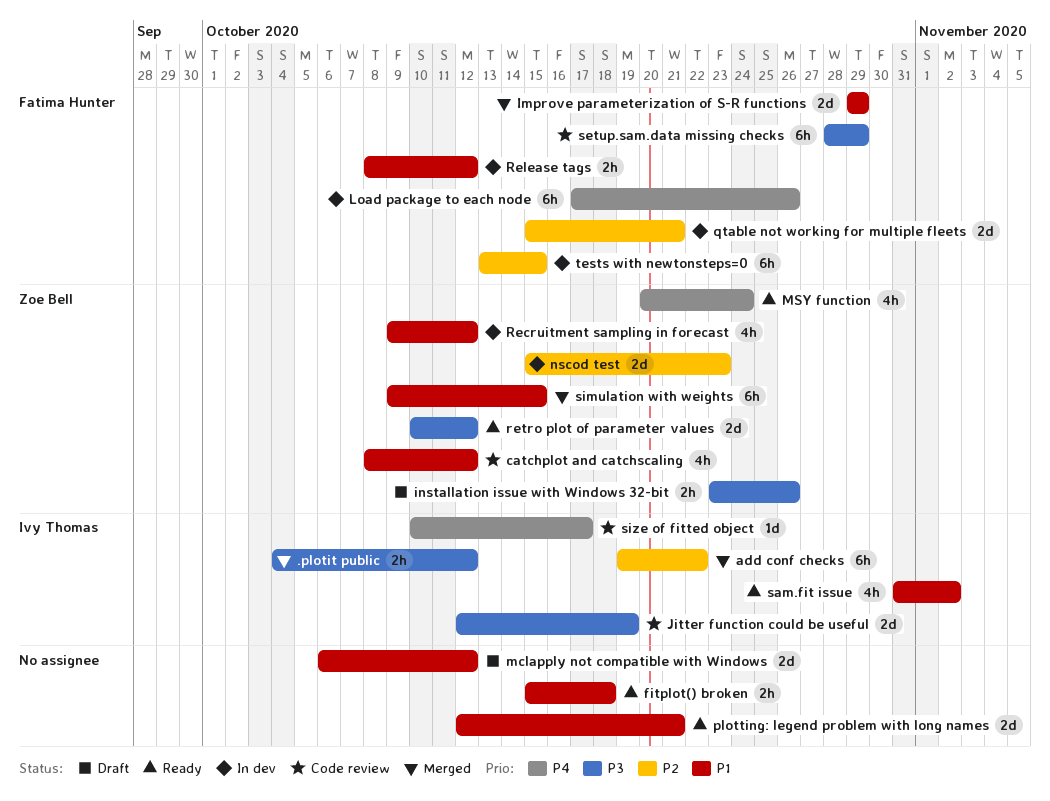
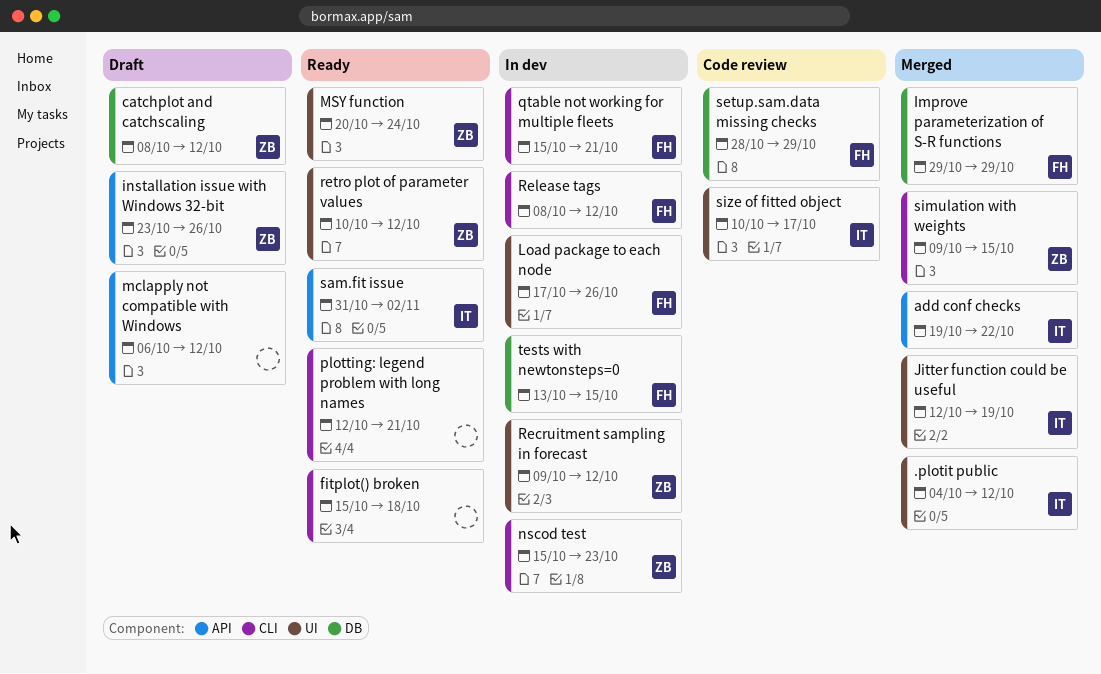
catchplot and catchscaling, status: Code review -> Draft
Jitter function could be useful, status: Code review -> Merged

